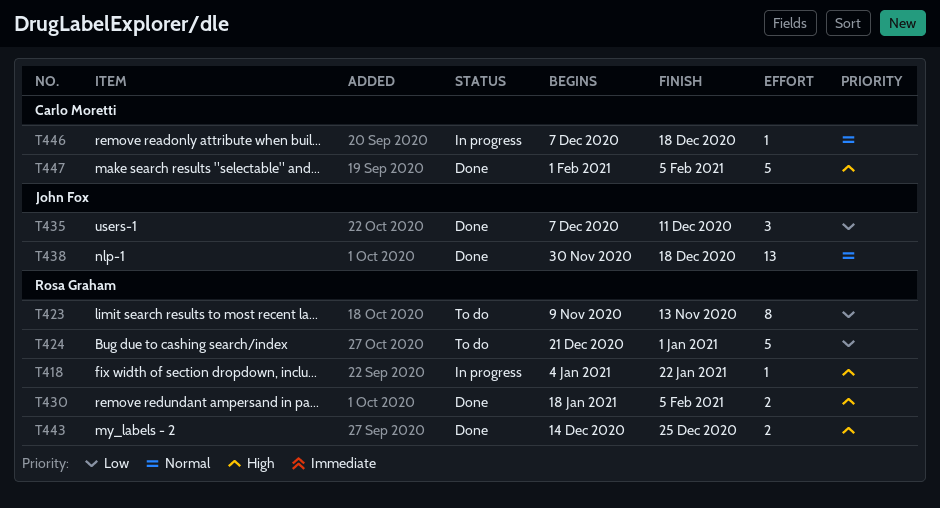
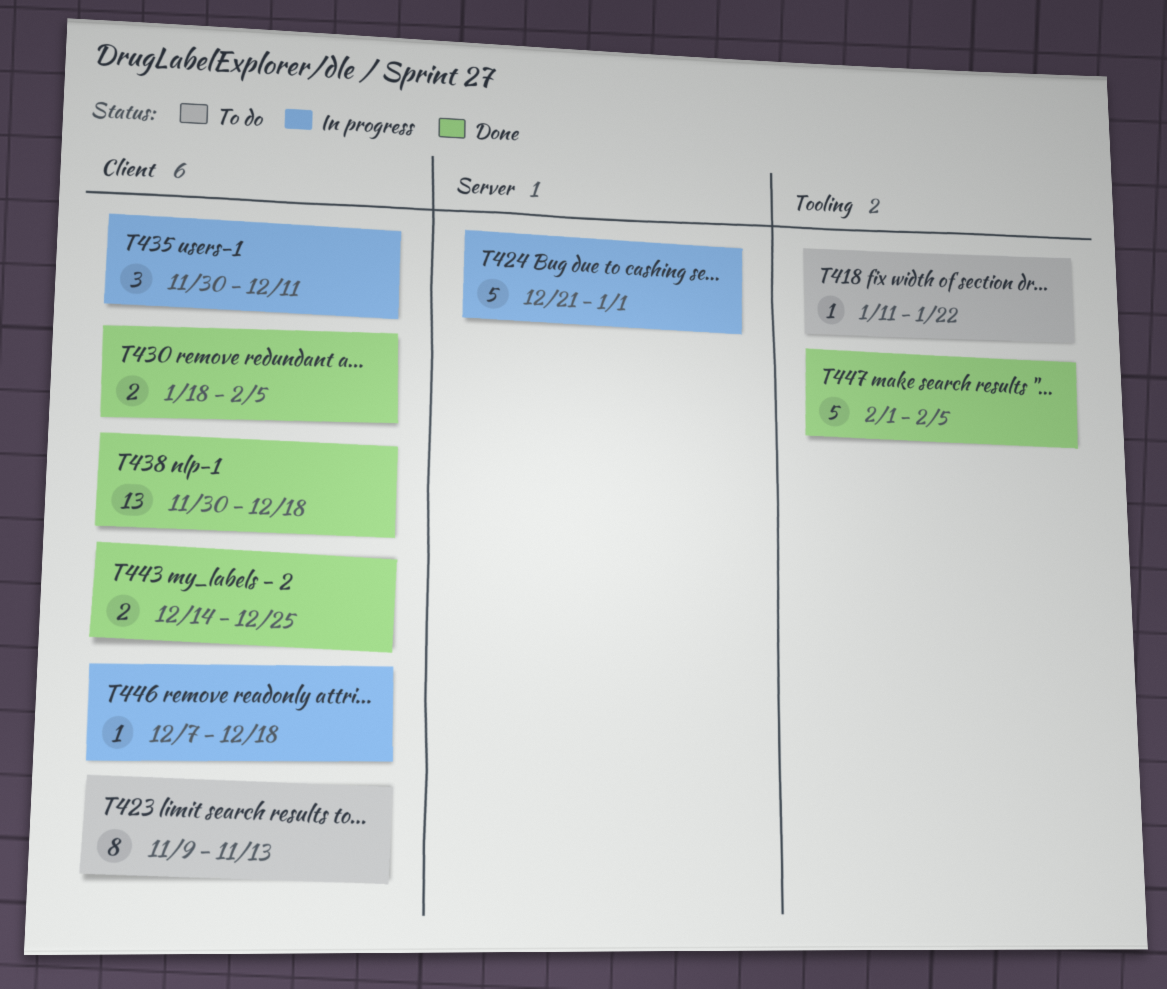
T418, status: In progress -> To do
T418, start: Jan 4 -> Jan 11
T424, status: To do -> In progress
T435, status: Done -> In progress
T435, start: Dec 7 -> Nov 30

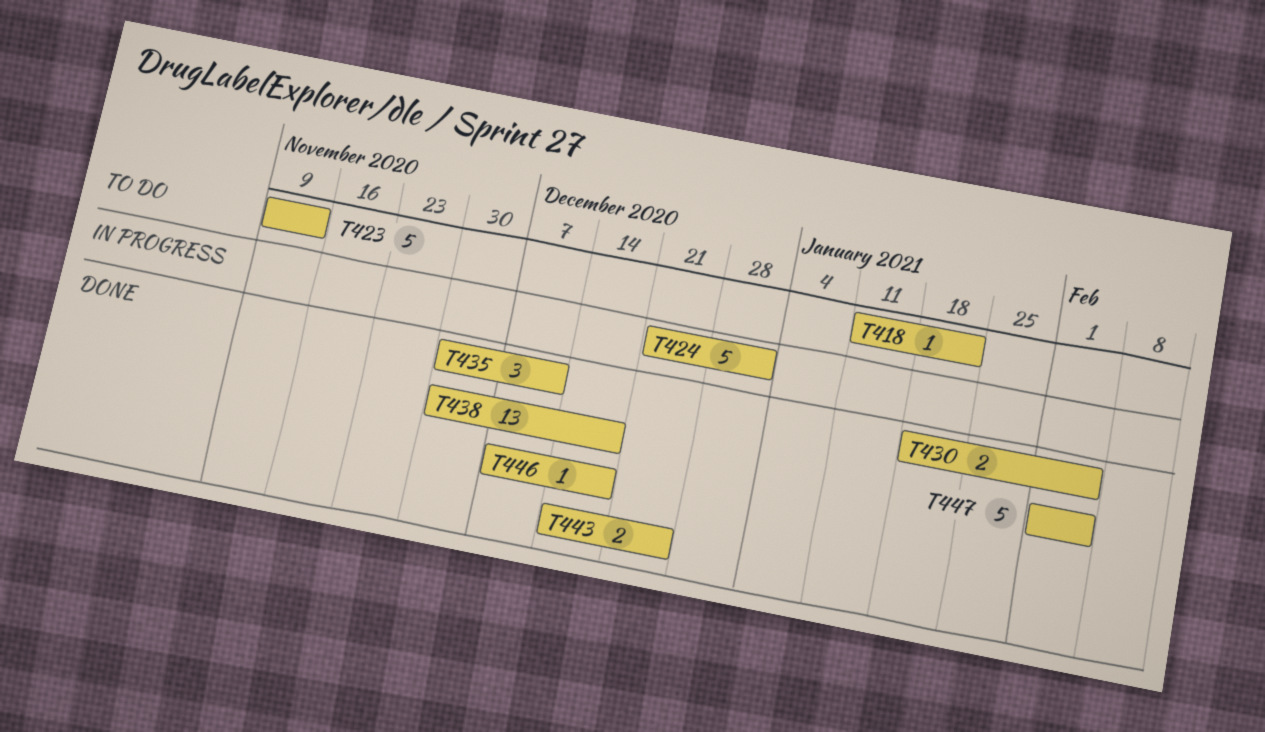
T423, estimate: 8 -> 5
T435, status: In progress -> Done
T446, status: In progress -> Done

